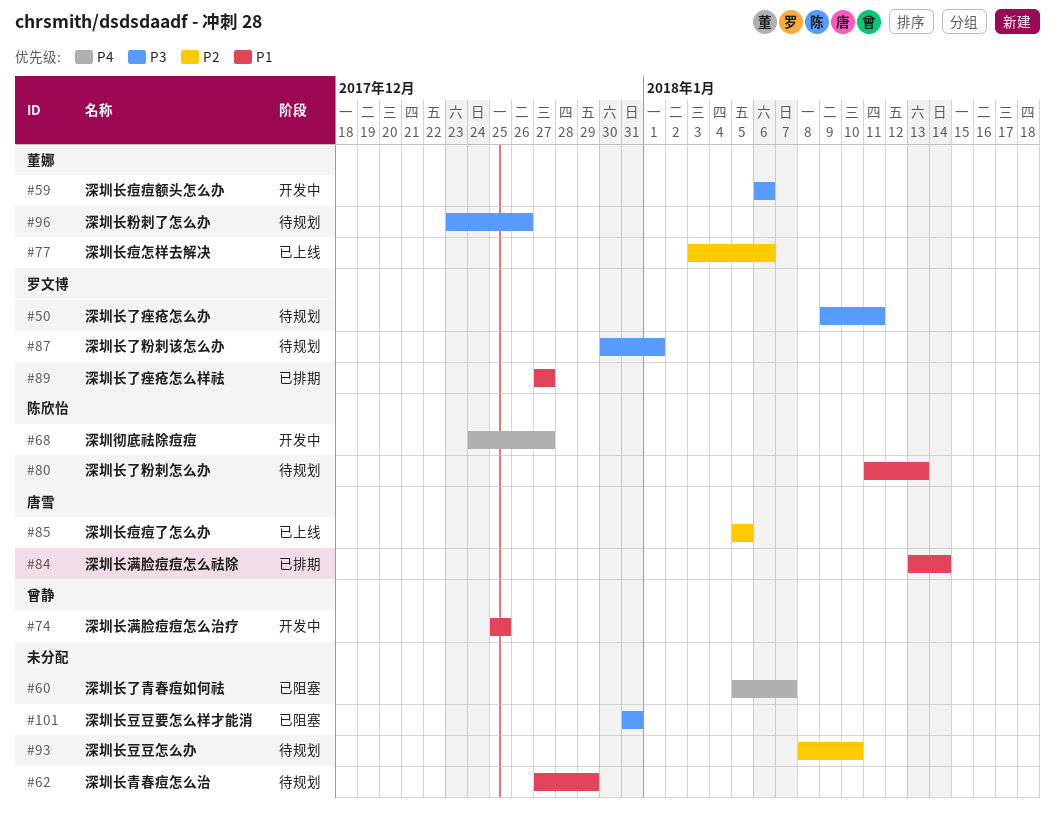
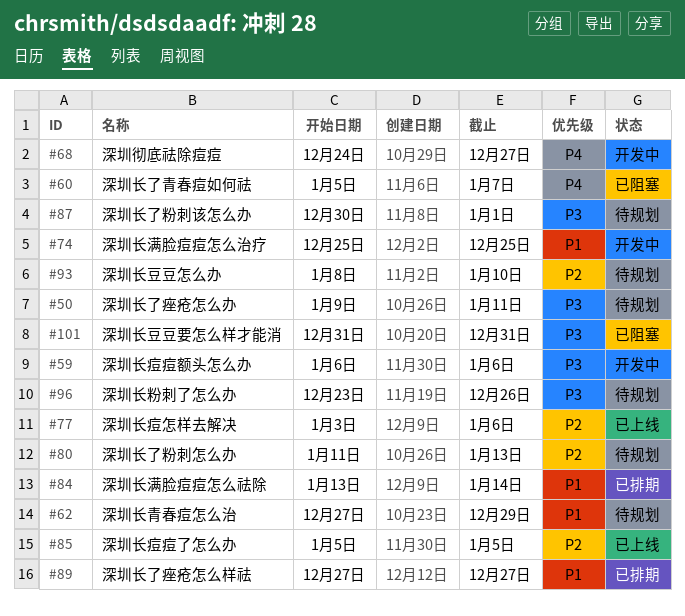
#80, priority: P1 -> P2

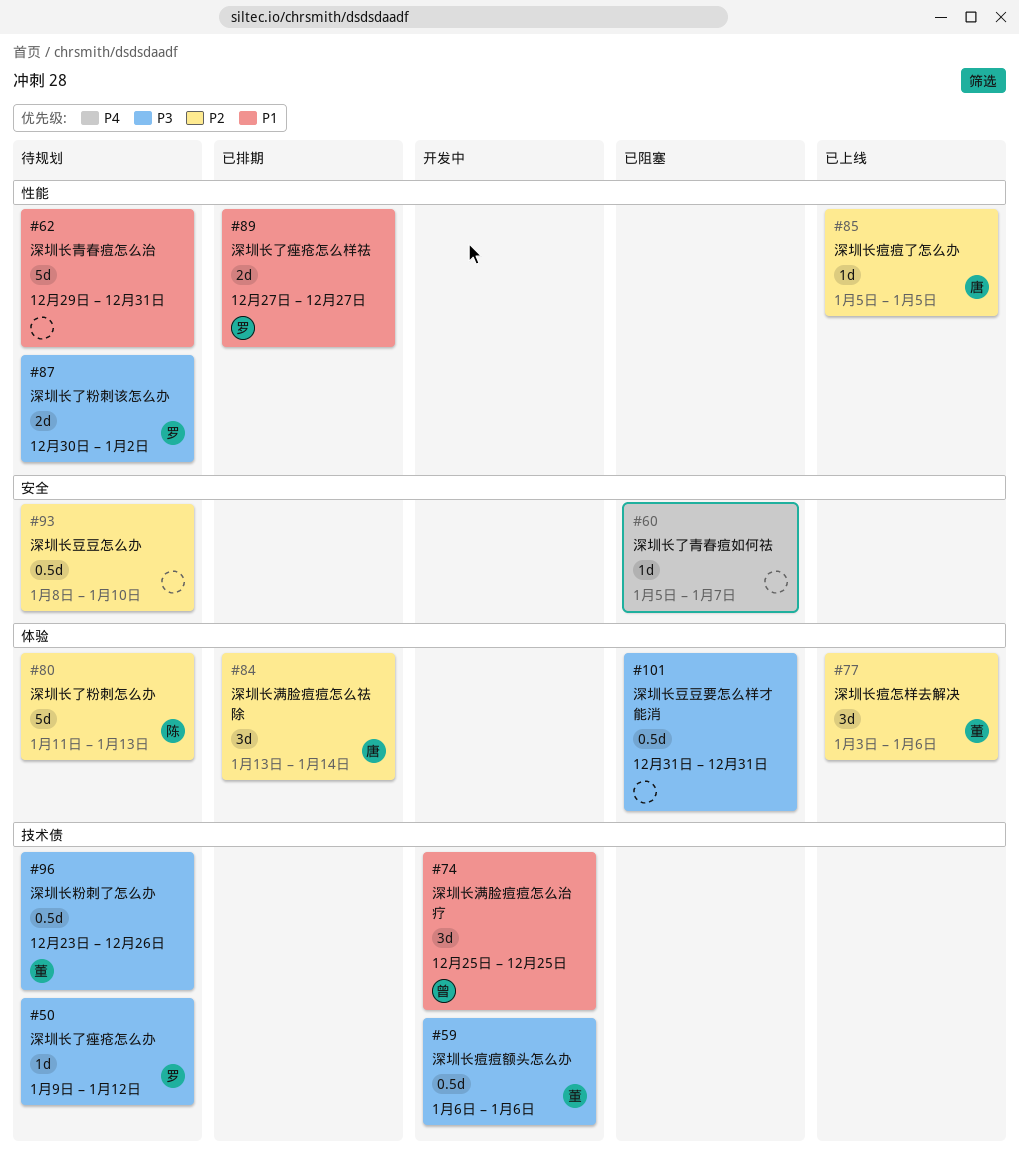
#50, due: Jan 11 -> Jan 12
#62, start: Dec 27 -> Dec 29
#62, due: Dec 29 -> Dec 31
#68: present -> none
#84, priority: P1 -> P2
#87, due: Jan 1 -> Jan 2

